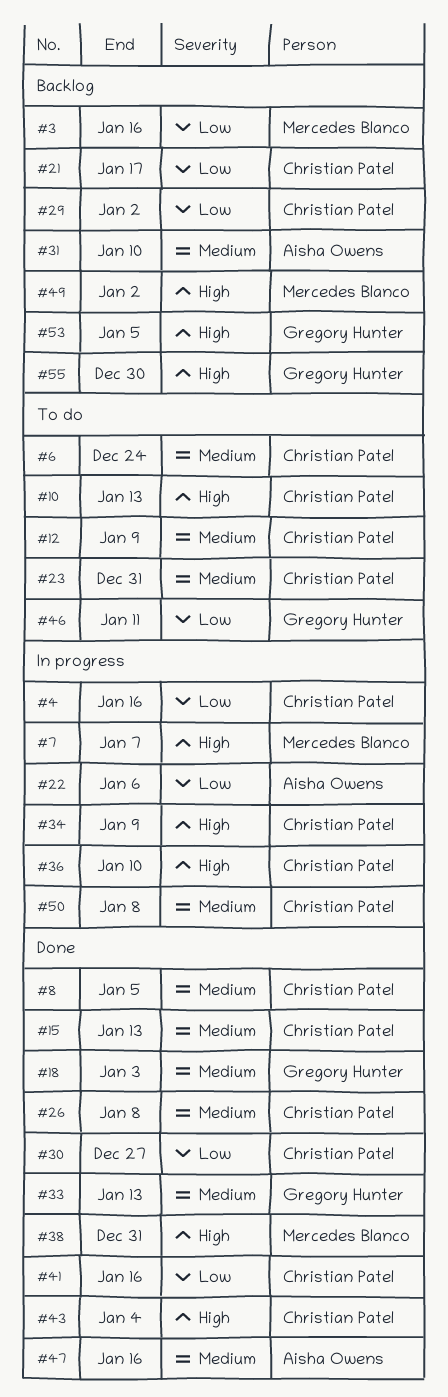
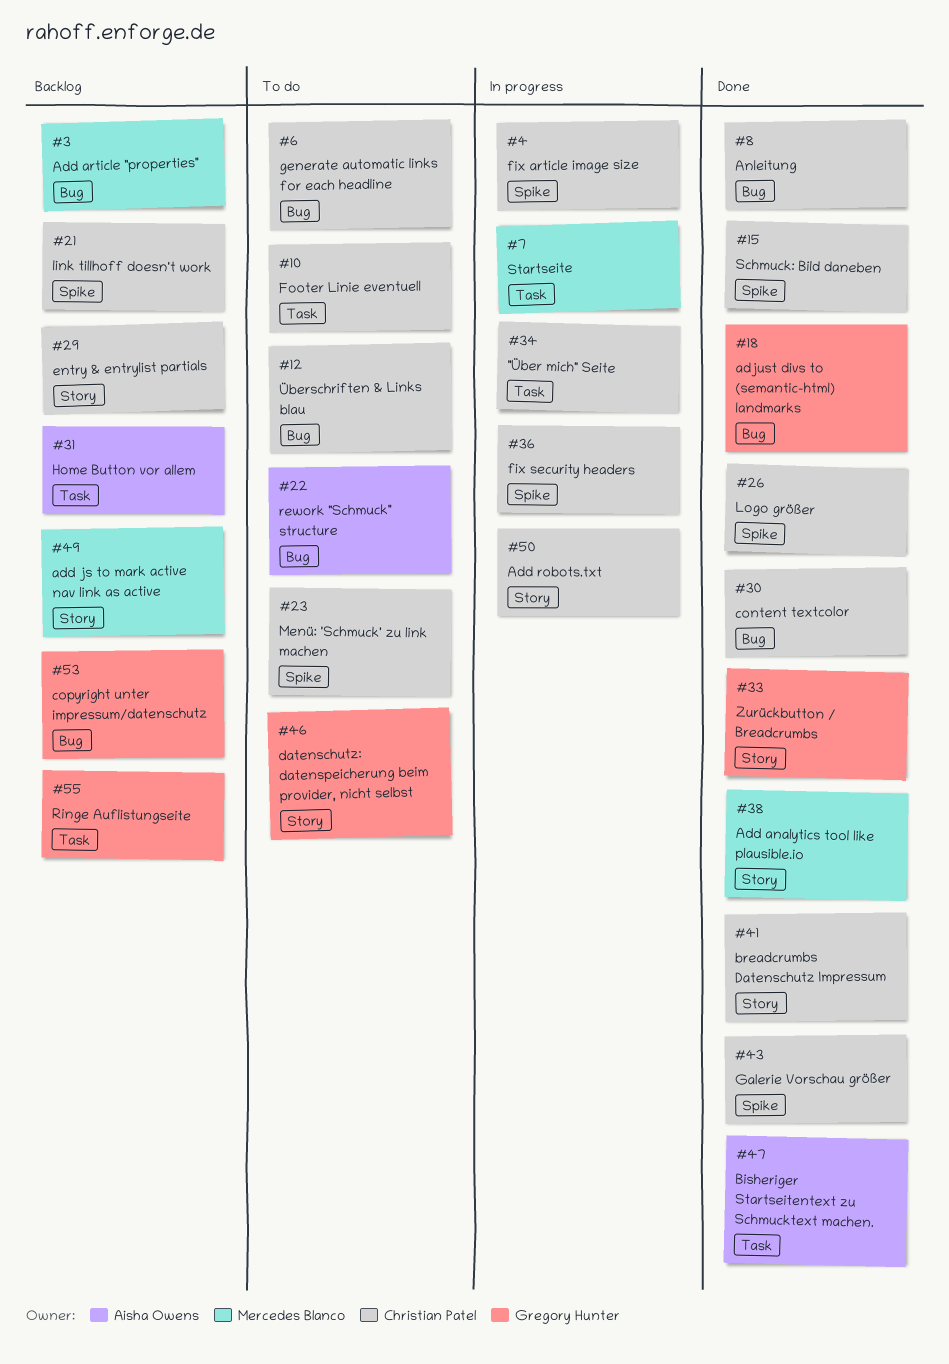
#22, status: In progress -> To do

